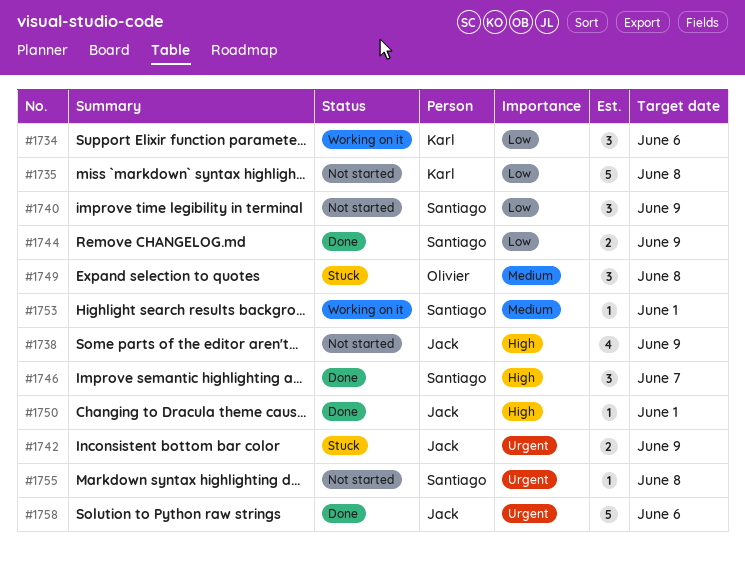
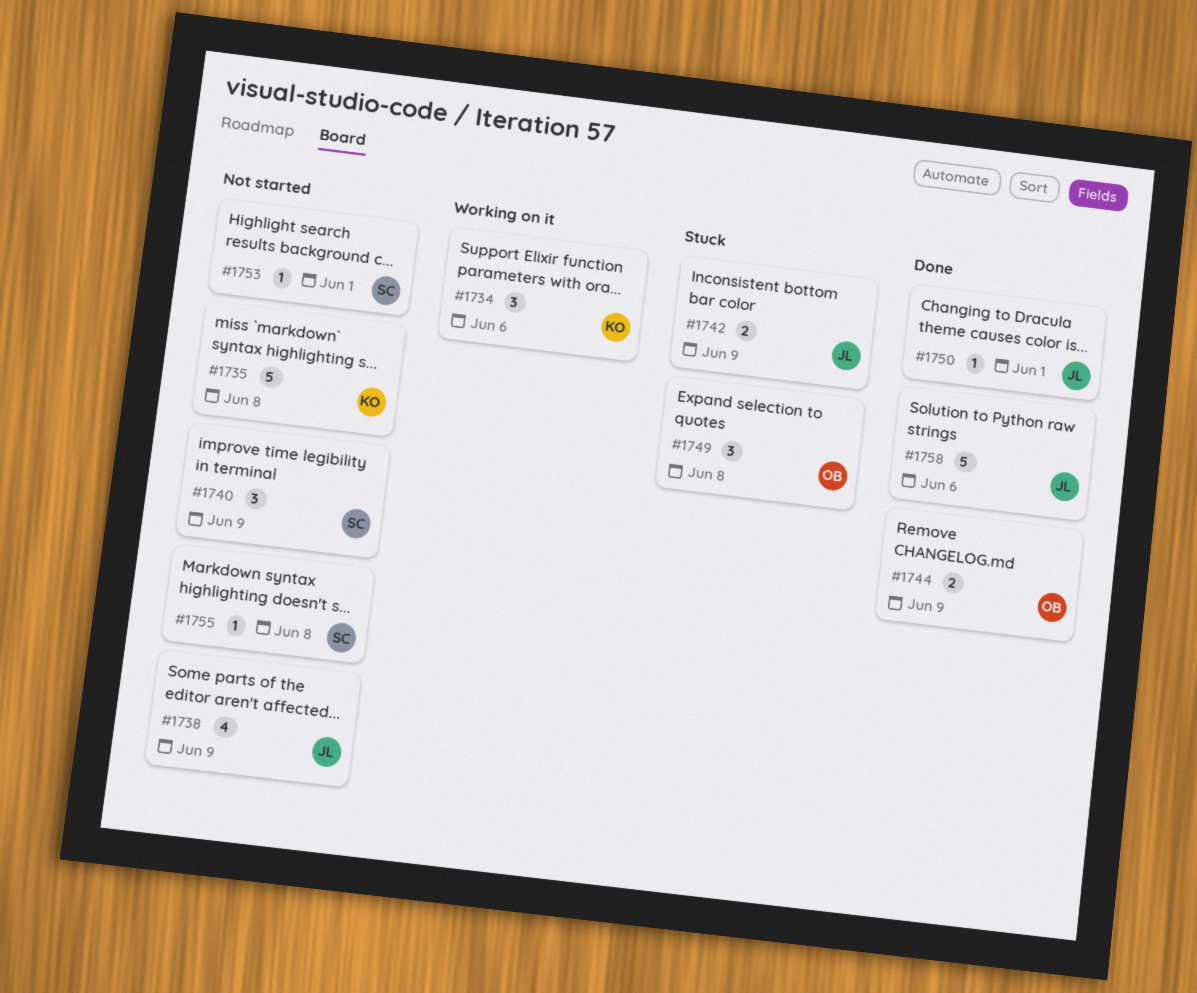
#1744, owner: Santiago -> Olivier
#1746: present -> none
#1753, status: Working on it -> Not started

